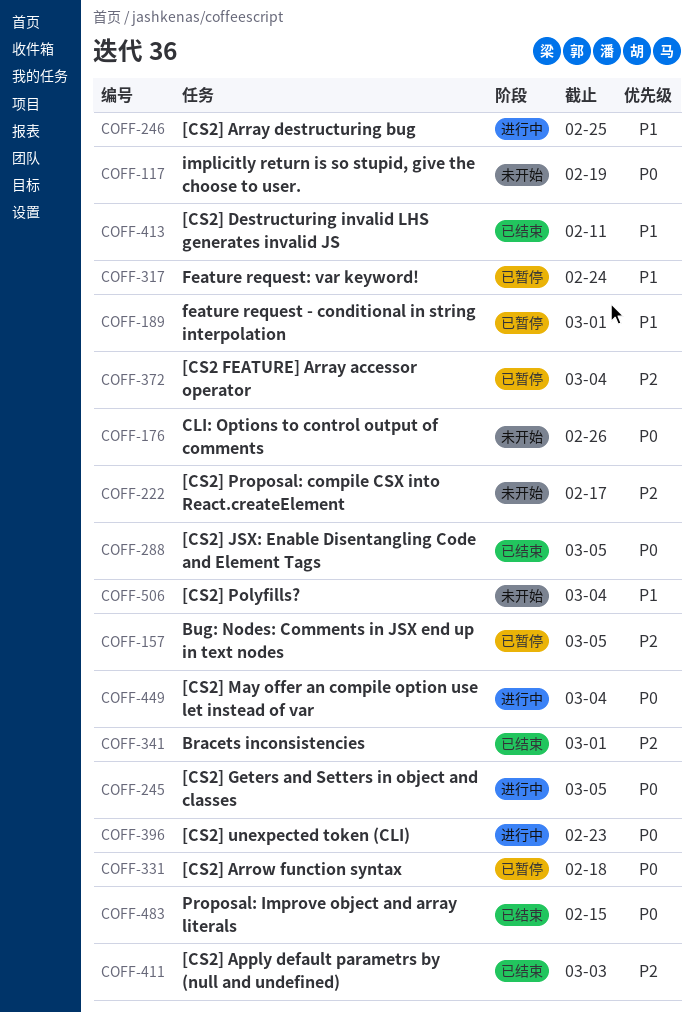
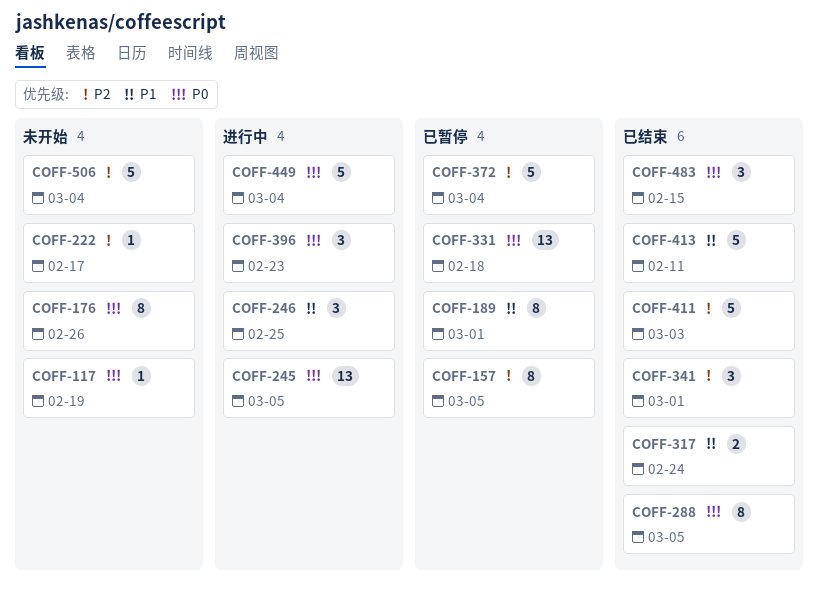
COFF-317, status: 已暂停 -> 已结束
COFF-506, priority: P1 -> P2

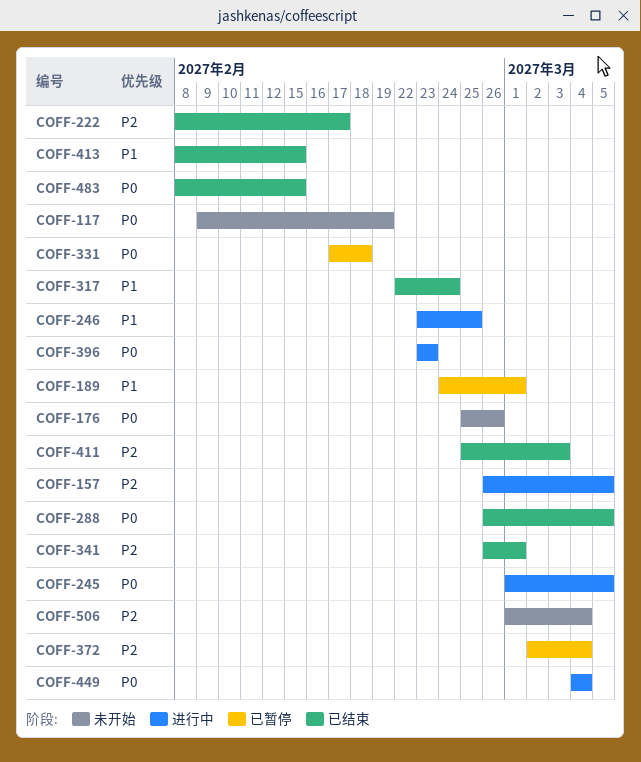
COFF-157, status: 已暂停 -> 进行中
COFF-222, status: 未开始 -> 已结束
COFF-413, due: Feb 11 -> Feb 15

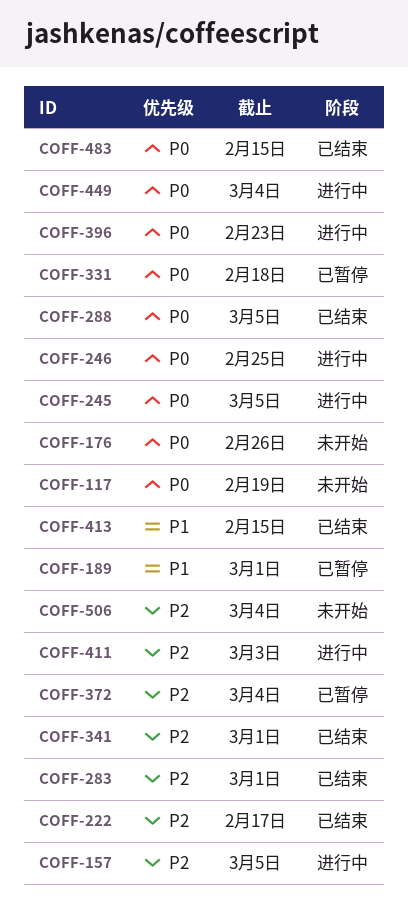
COFF-246, priority: P1 -> P0
COFF-283: none -> present
COFF-317: present -> none
COFF-411, status: 已结束 -> 进行中

